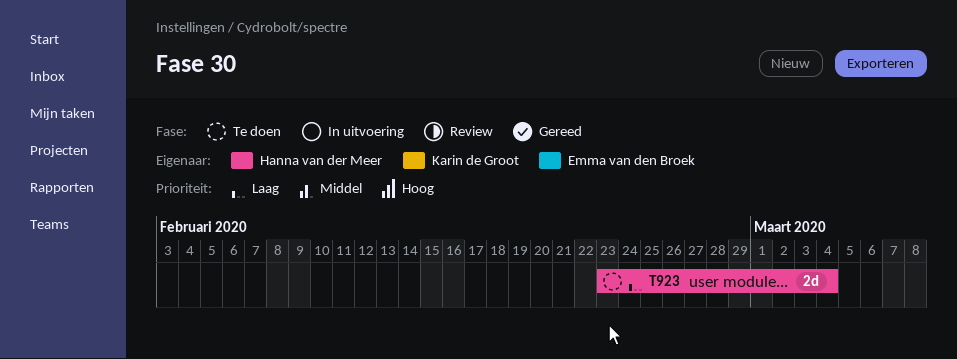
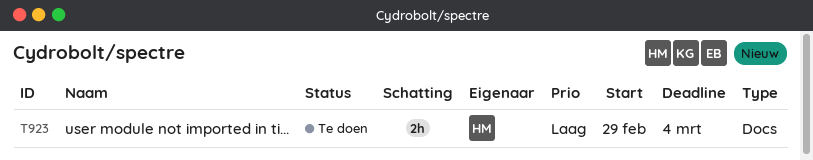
T923, estimate: 2d -> 2h
T923, start: Feb 23 -> Feb 29

